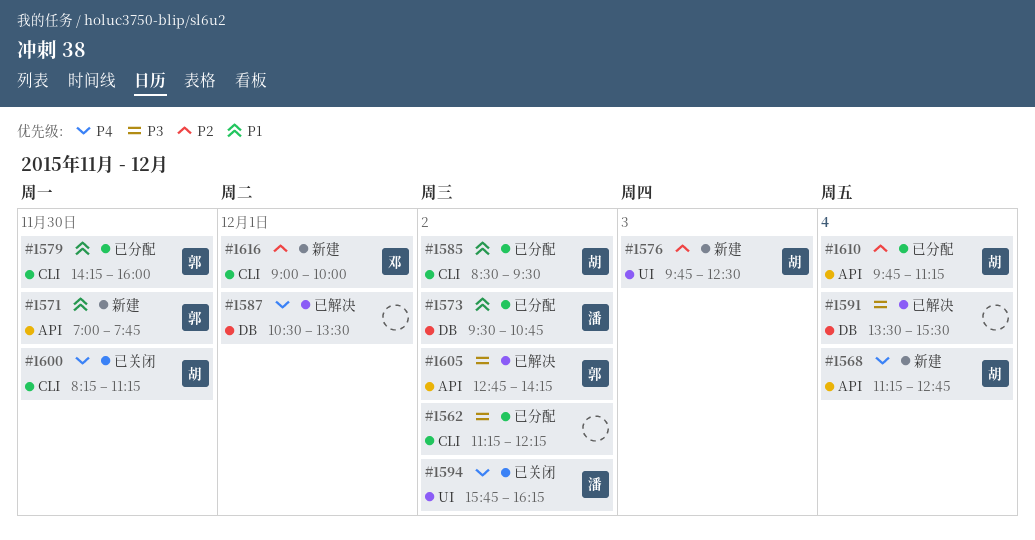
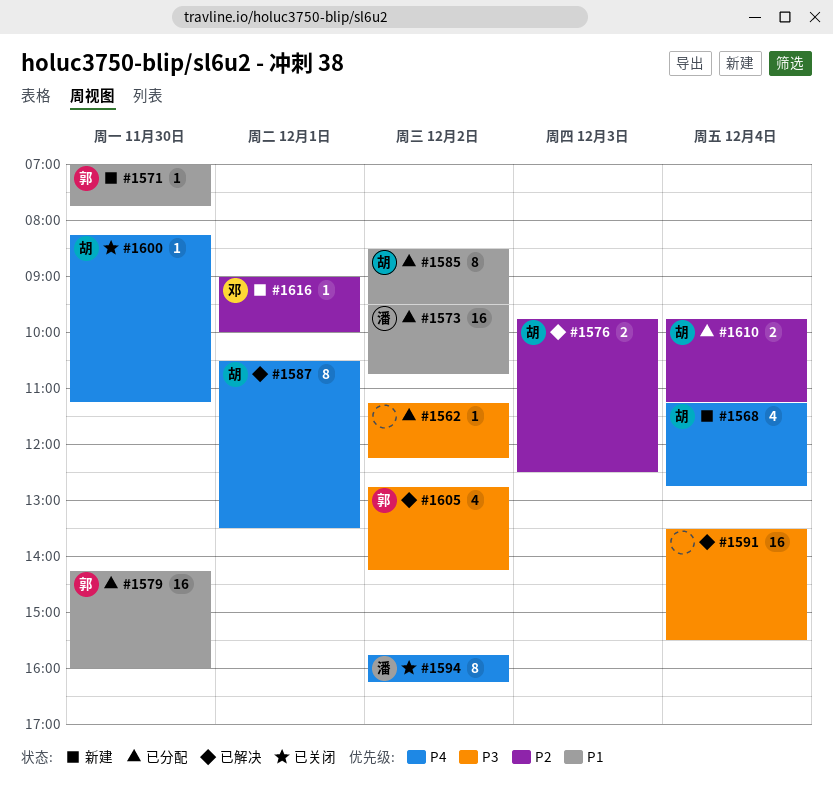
#1576, status: 新建 -> 已解决
#1587, owner: none -> 胡

